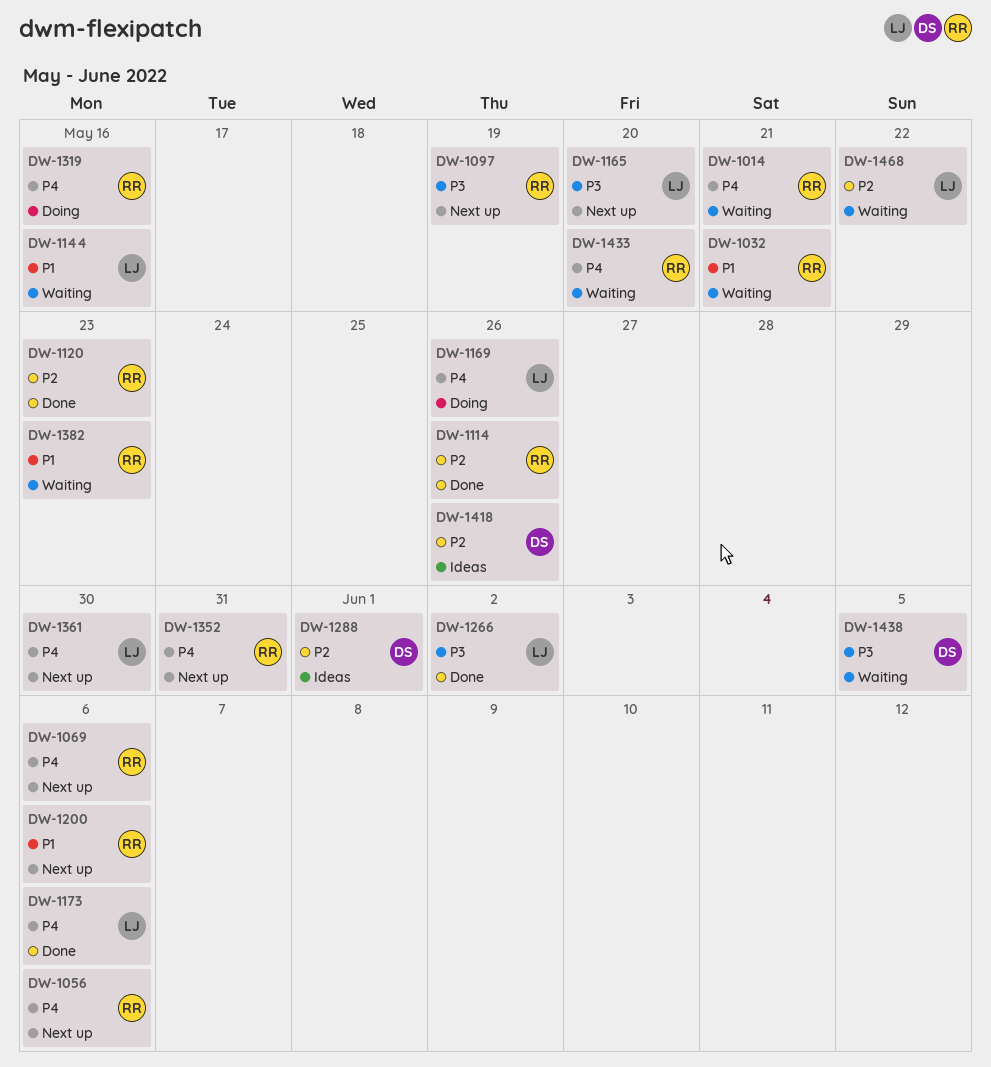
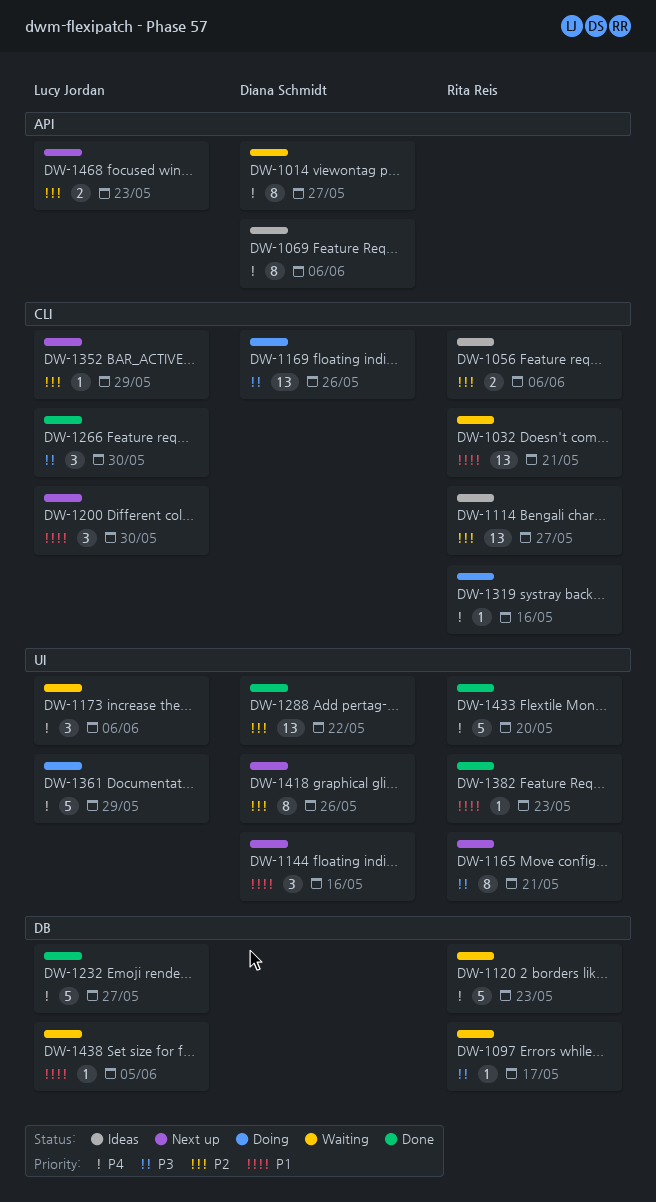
DW-1014, owner: Rita Reis -> Diana Schmidt
DW-1014, due: May 21 -> May 27
DW-1056, status: Next up -> Ideas
DW-1056, priority: P4 -> P2
DW-1069, status: Next up -> Ideas
DW-1069, owner: Rita Reis -> Diana Schmidt
DW-1097, status: Next up -> Waiting
DW-1097, due: May 19 -> May 17
DW-1114, status: Done -> Ideas
DW-1114, due: May 26 -> May 27
DW-1120, status: Done -> Waiting
DW-1120, priority: P2 -> P4
DW-1144, status: Waiting -> Next up
DW-1144, owner: Lucy Jordan -> Diana Schmidt
DW-1165, owner: Lucy Jordan -> Rita Reis
DW-1165, due: May 20 -> May 21
DW-1169, owner: Lucy Jordan -> Diana Schmidt
DW-1169, priority: P4 -> P3
DW-1173, status: Done -> Waiting
DW-1200, owner: Rita Reis -> Lucy Jordan
DW-1200, due: Jun 6 -> May 30
DW-1232: none -> present
DW-1266, due: Jun 2 -> May 30
DW-1288, status: Ideas -> Done
DW-1288, due: Jun 1 -> May 22
DW-1352, owner: Rita Reis -> Lucy Jordan
DW-1352, priority: P4 -> P2
DW-1352, due: May 31 -> May 29
DW-1361, status: Next up -> Doing
DW-1361, due: May 30 -> May 29
DW-1382, status: Waiting -> Done
DW-1418, status: Ideas -> Next up
DW-1433, status: Waiting -> Done
DW-1438, owner: Diana Schmidt -> Lucy Jordan
DW-1438, priority: P3 -> P1
DW-1468, status: Waiting -> Next up
DW-1468, due: May 22 -> May 23

